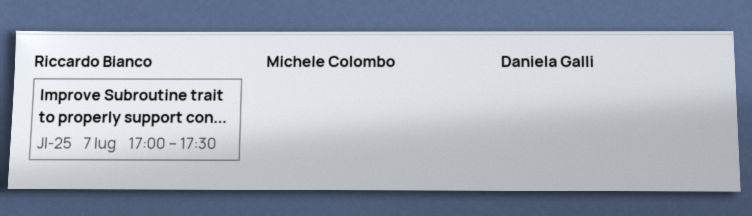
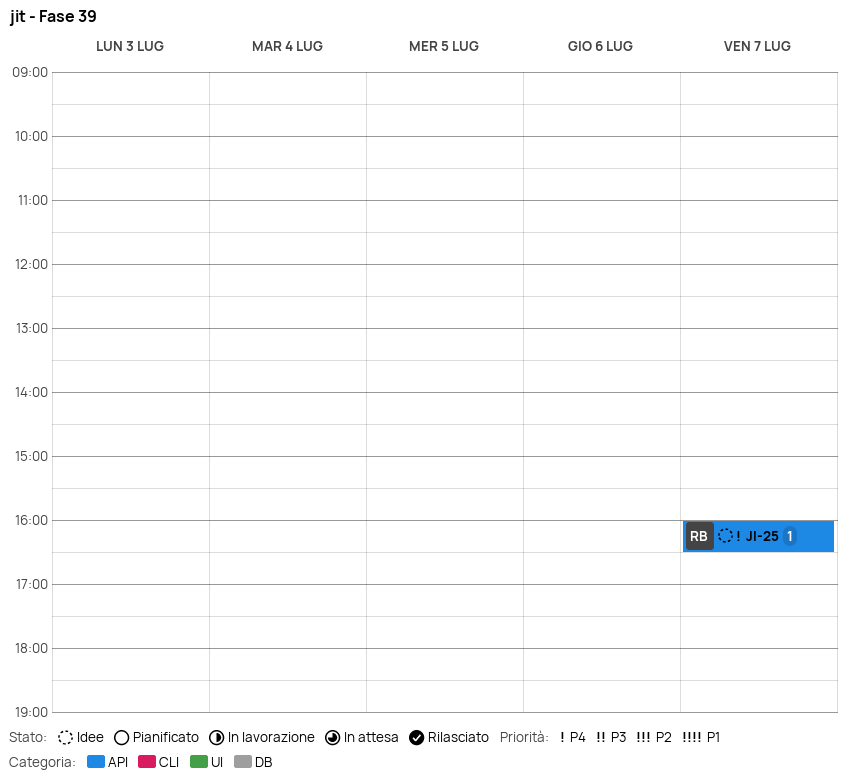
JI-25, begins: 17:00 -> 16:00
JI-25, ends: 17:30 -> 16:30

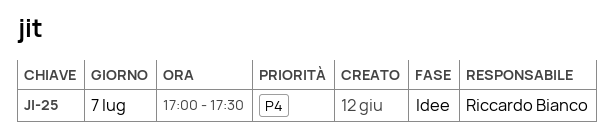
JI-25, begins: 16:00 -> 17:00
JI-25, ends: 16:30 -> 17:30

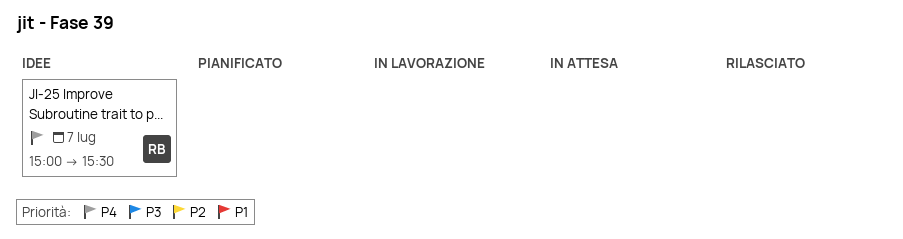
JI-25, begins: 17:00 -> 15:00
JI-25, ends: 17:30 -> 15:30

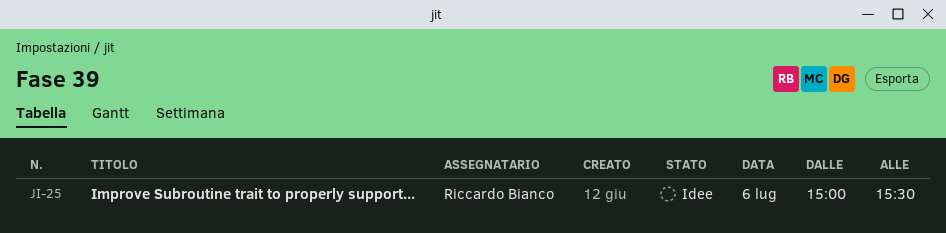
JI-25, day: Jul 7 -> Jul 6

